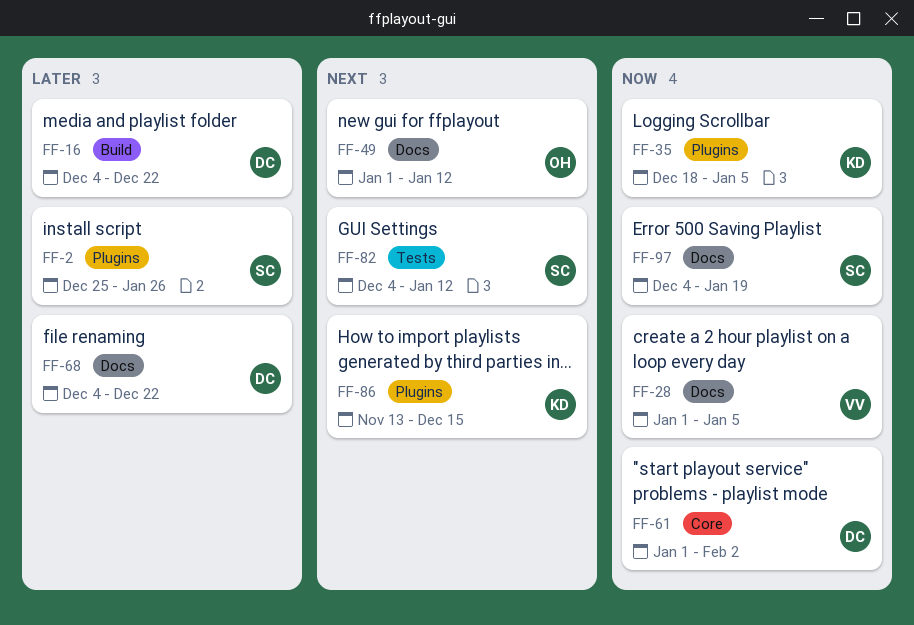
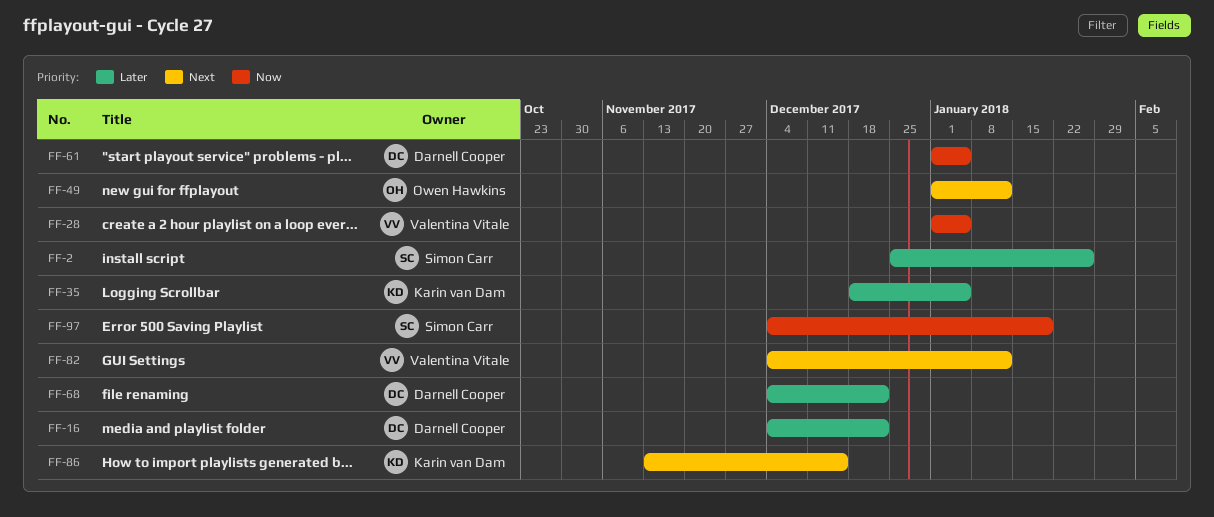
FF-35, priority: Now -> Later
FF-61, due: Feb 2 -> Jan 5
FF-82, owner: Simon Carr -> Valentina Vitale

